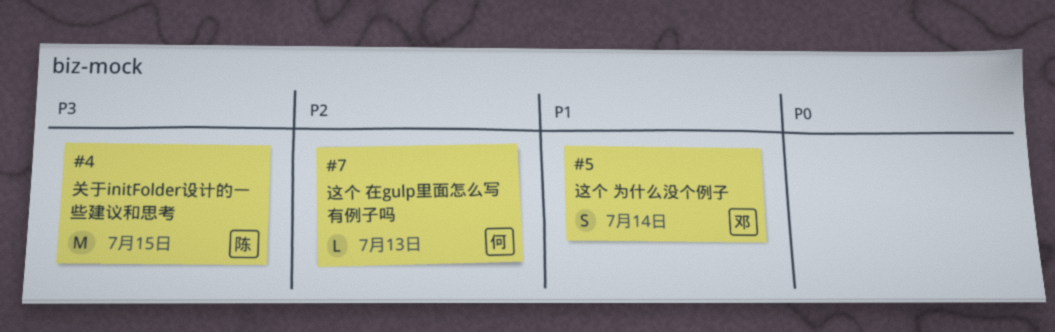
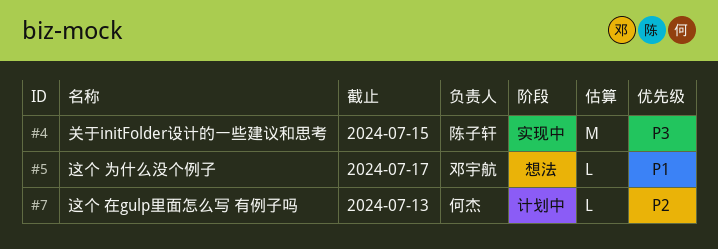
#5, estimate: S -> L
#5, due: Jul 14 -> Jul 17

